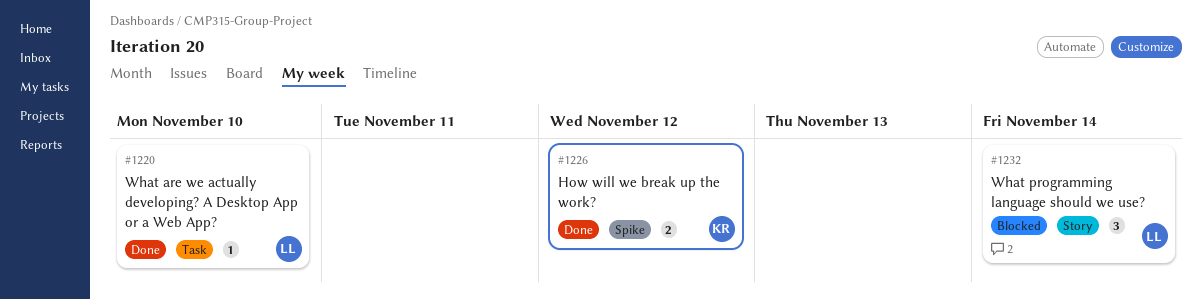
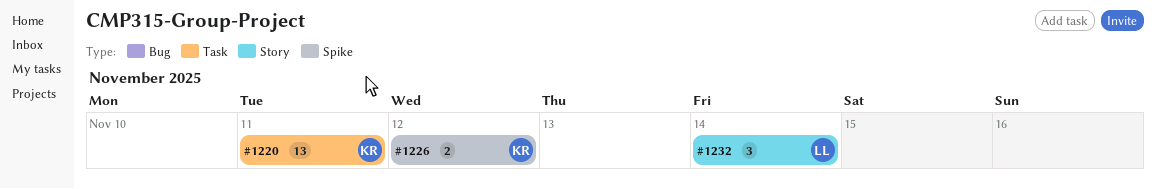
#1220, owner: LL -> KR
#1220, estimate: 1 -> 13
#1220, due: Nov 10 -> Nov 11

